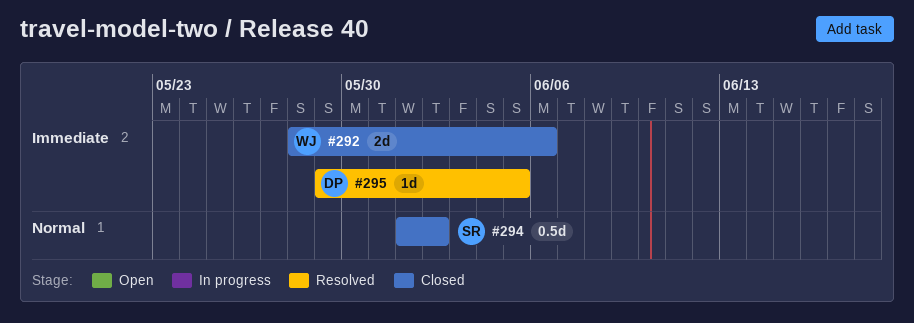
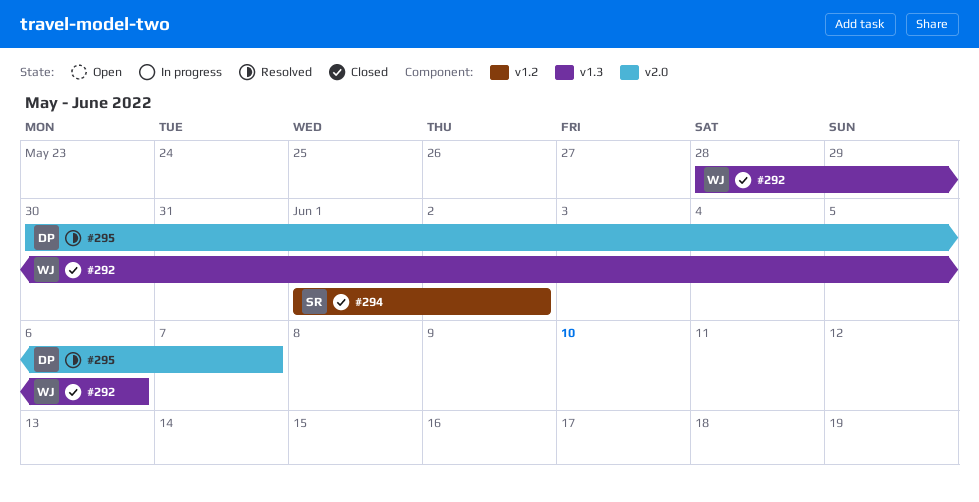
#295, start: May 29 -> May 30
#295, due: Jun 5 -> Jun 7

